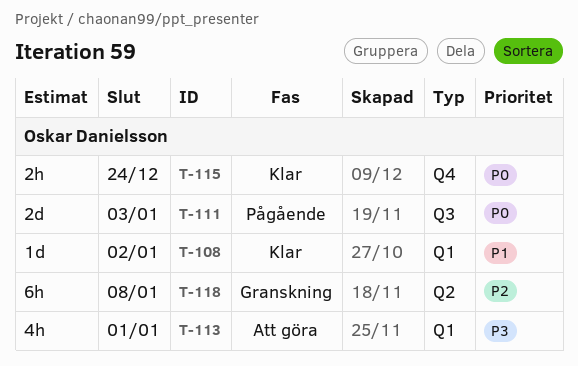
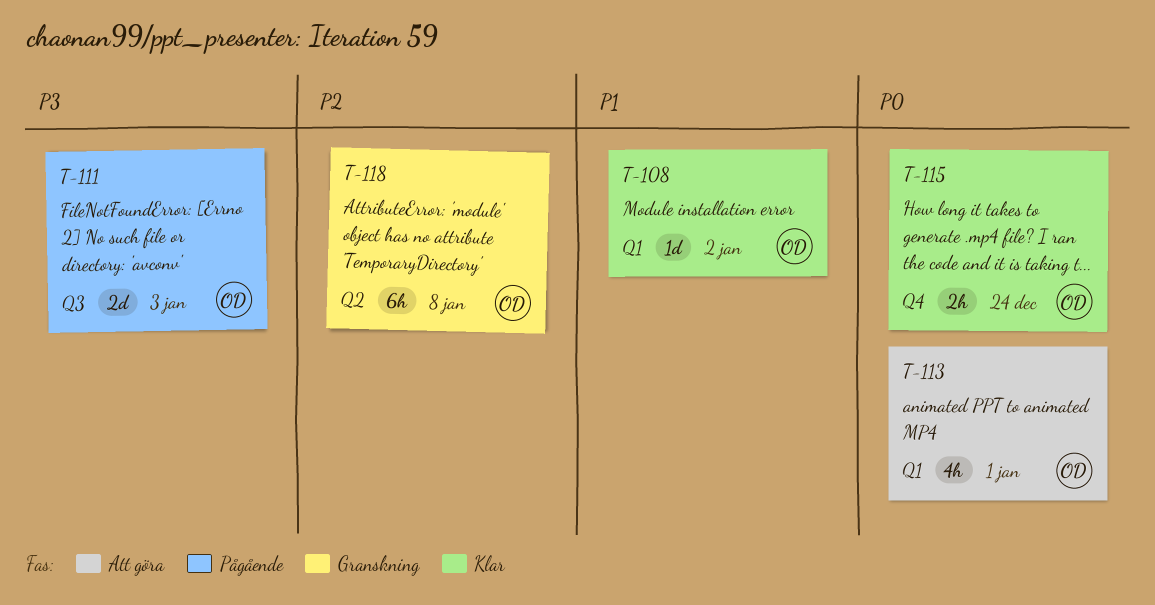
T-111, priority: P0 -> P3
T-113, priority: P3 -> P0

